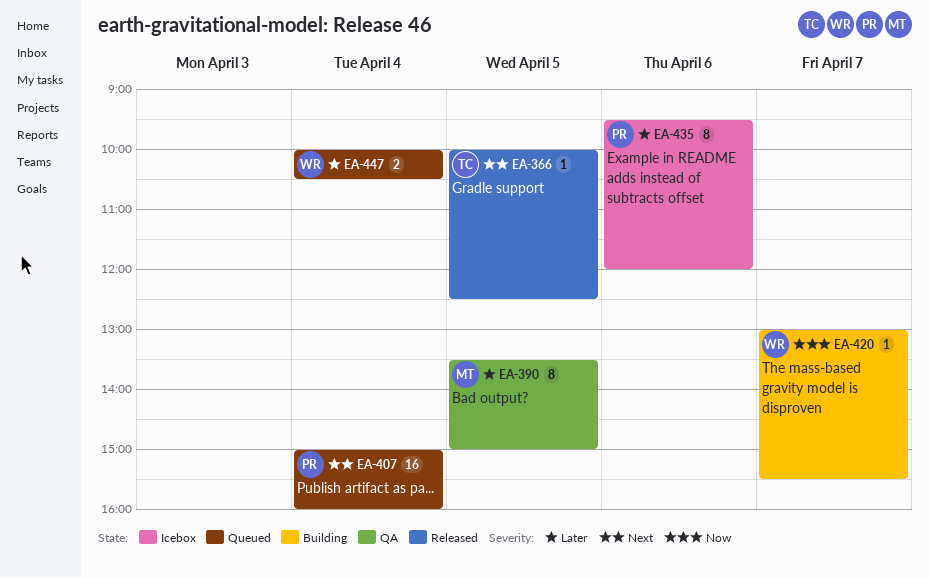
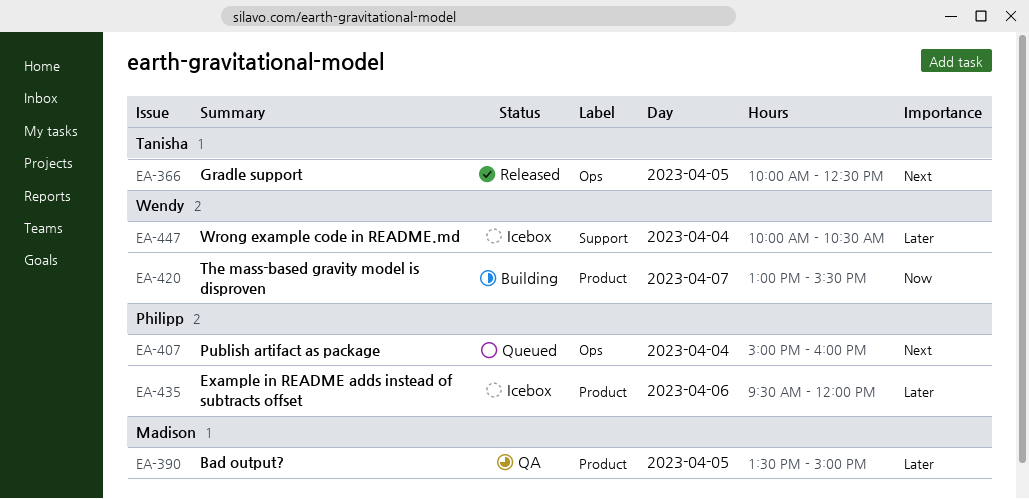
EA-447, status: Queued -> Icebox

